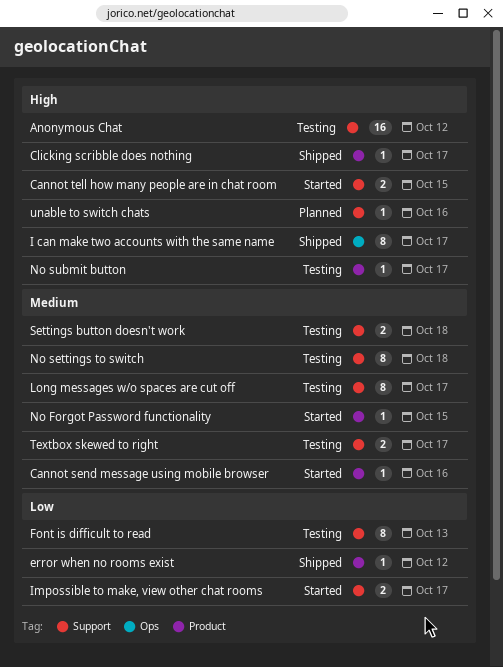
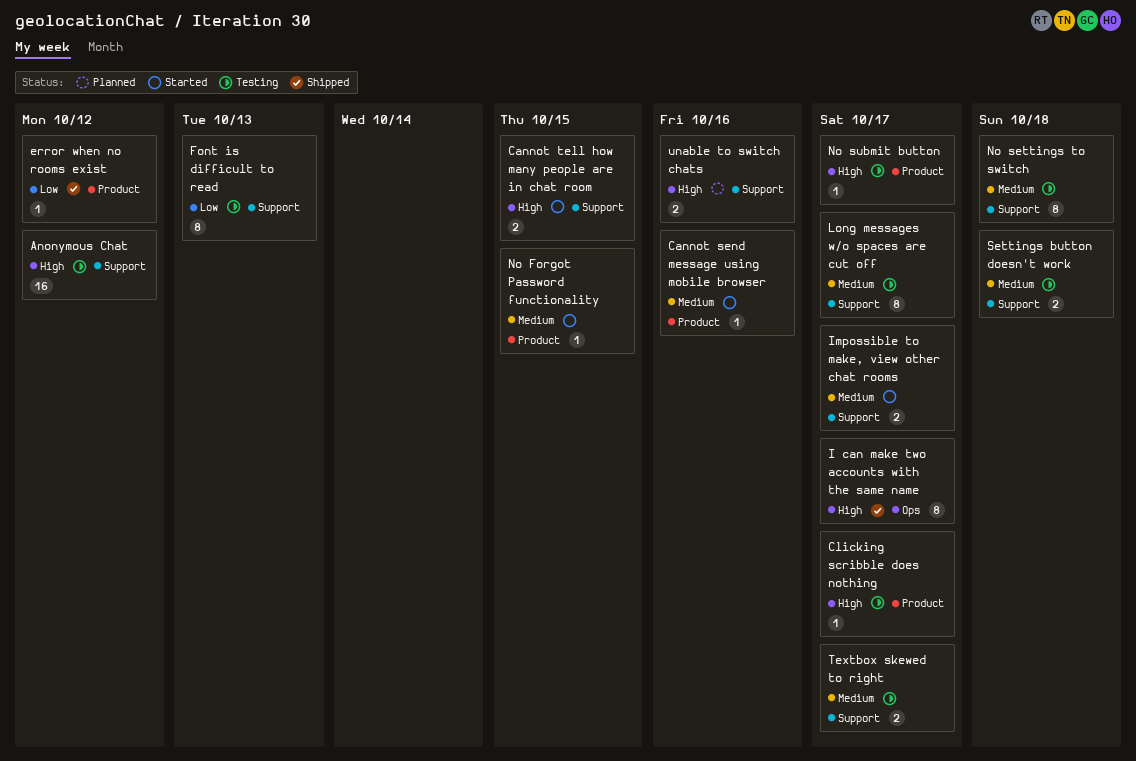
Clicking scribble does nothing, status: Shipped -> Testing
Impossible to make, view other chat rooms, priority: Low -> Medium
unable to switch chats, estimate: 1 -> 2

